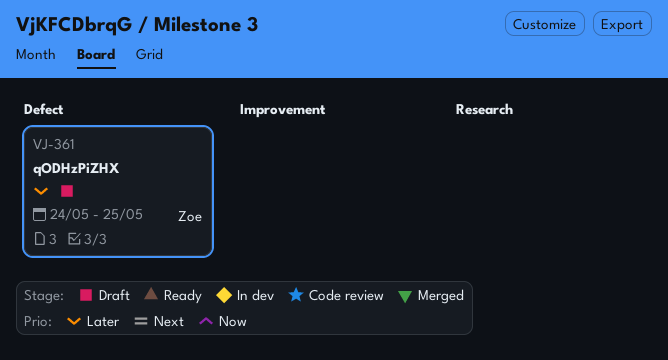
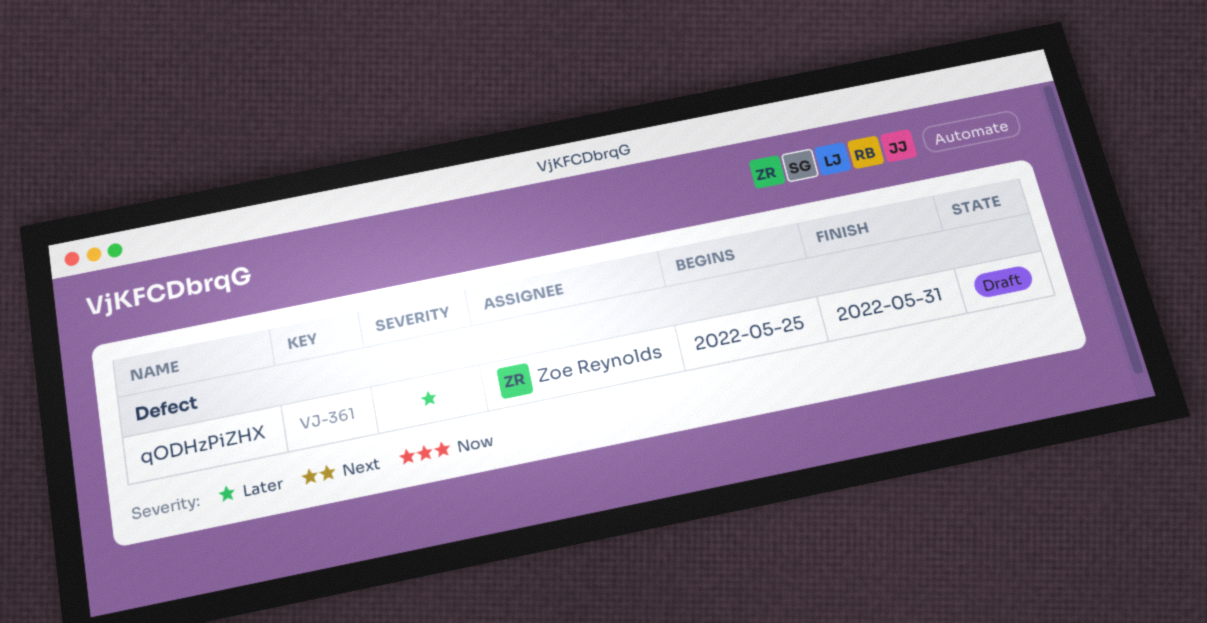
VJ-361, start: May 24 -> May 25
VJ-361, due: May 25 -> May 31

